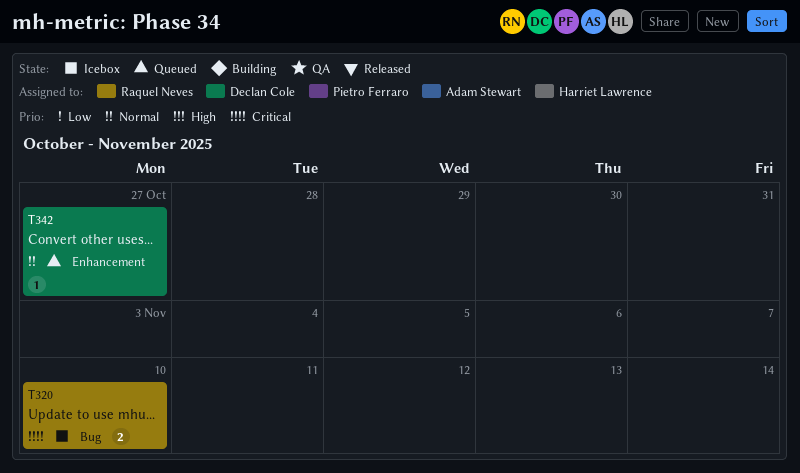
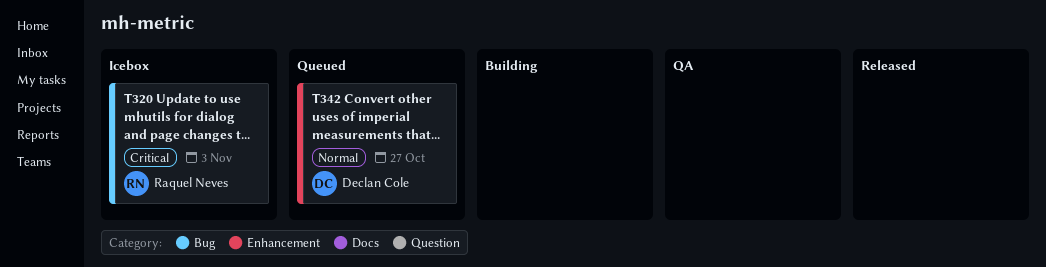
T320, due: Nov 10 -> Nov 3

